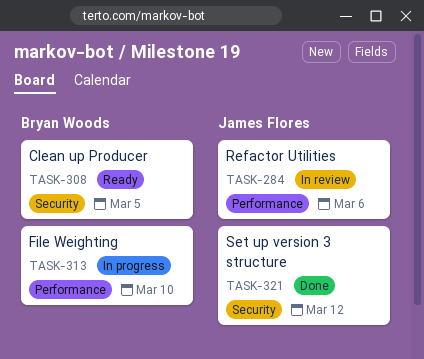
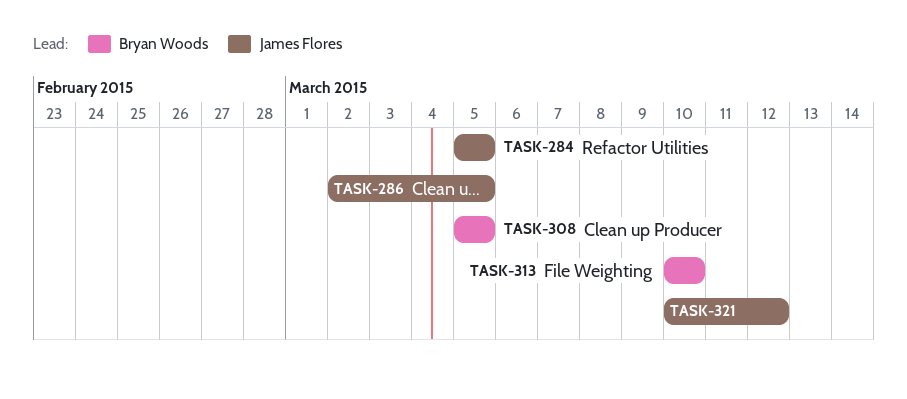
TASK-284, due: Mar 6 -> Mar 5
TASK-286: none -> present

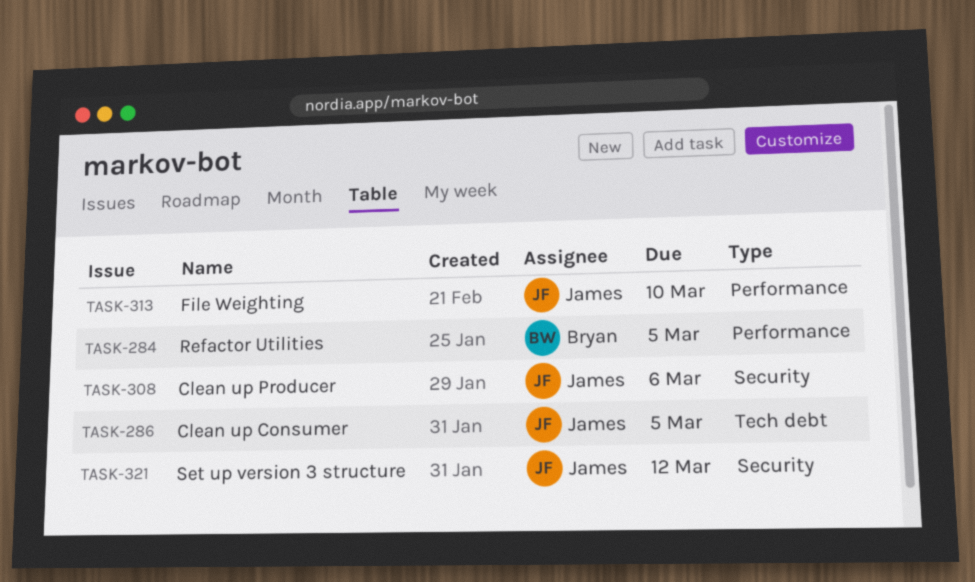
TASK-284, owner: James Flores -> Bryan Woods
TASK-308, owner: Bryan Woods -> James Flores
TASK-308, due: Mar 5 -> Mar 6
TASK-313, owner: Bryan Woods -> James Flores

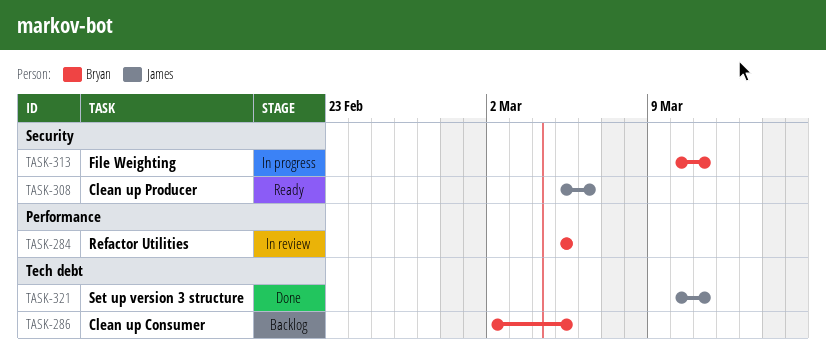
TASK-286, owner: James -> Bryan
TASK-313, owner: James -> Bryan
TASK-313, label: Performance -> Security
TASK-313, due: Mar 10 -> Mar 11
TASK-321, label: Security -> Tech debt
TASK-321, due: Mar 12 -> Mar 11

